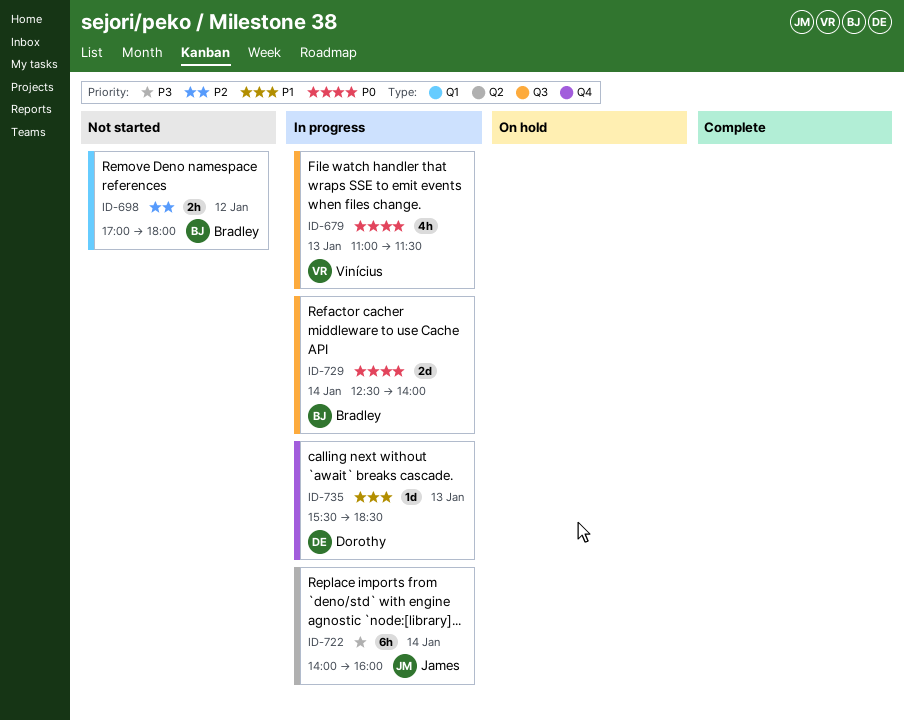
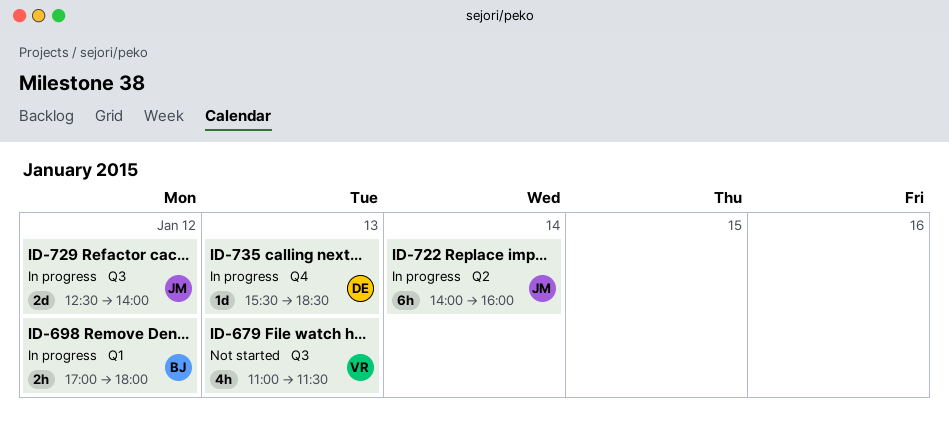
ID-679, status: In progress -> Not started
ID-698, status: Not started -> In progress
ID-729, owner: Bradley -> James
ID-729, day: Jan 14 -> Jan 12

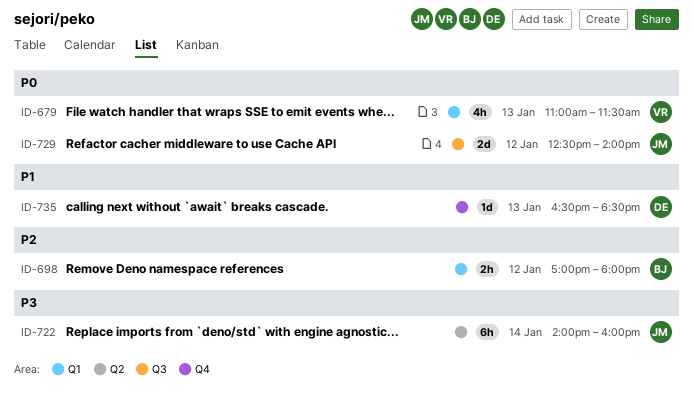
ID-679, label: Q3 -> Q1
ID-735, begins: 15:30 -> 16:30

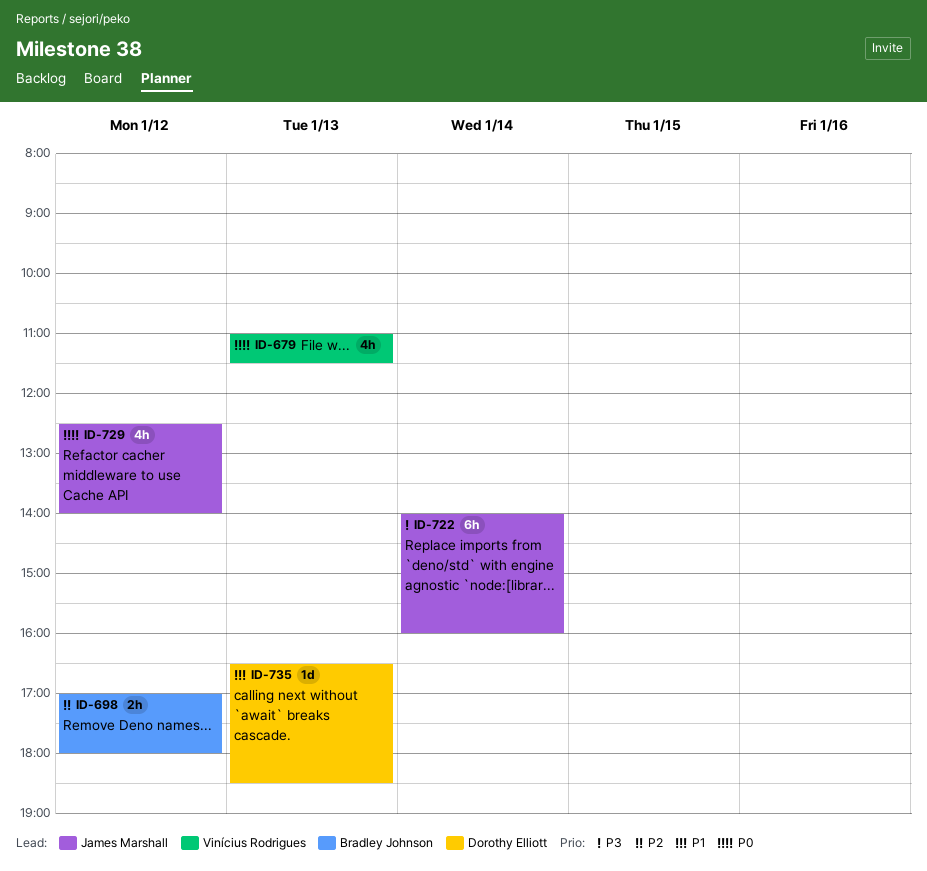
ID-729, estimate: 2d -> 4h

